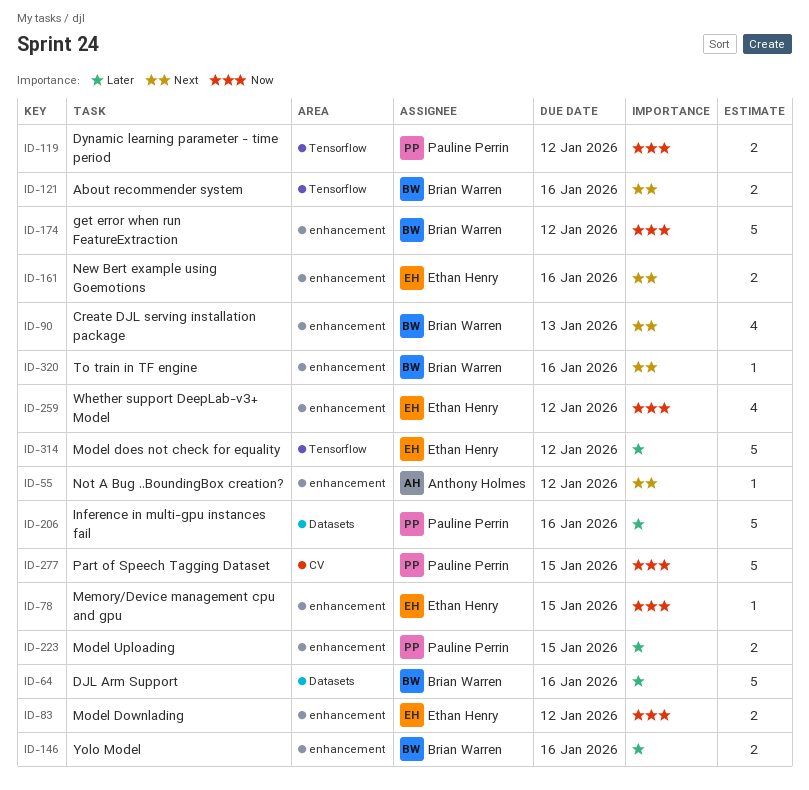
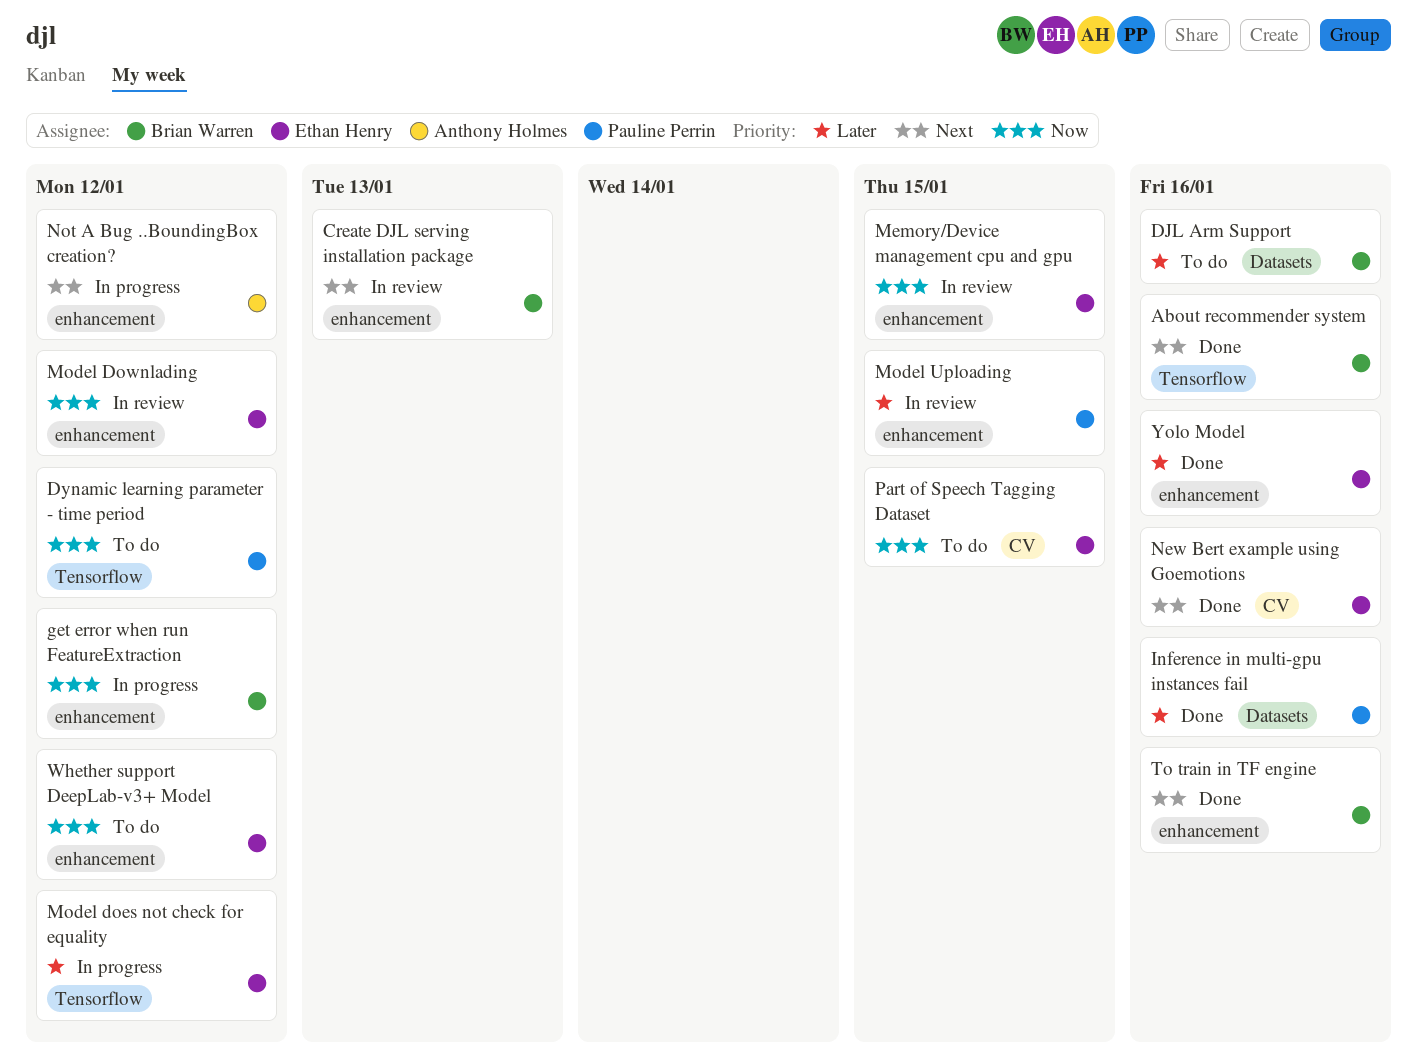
New Bert example using Goemotions, label: enhancement -> CV
Part of Speech Tagging Dataset, owner: Pauline Perrin -> Ethan Henry
Yolo Model, owner: Brian Warren -> Ethan Henry

